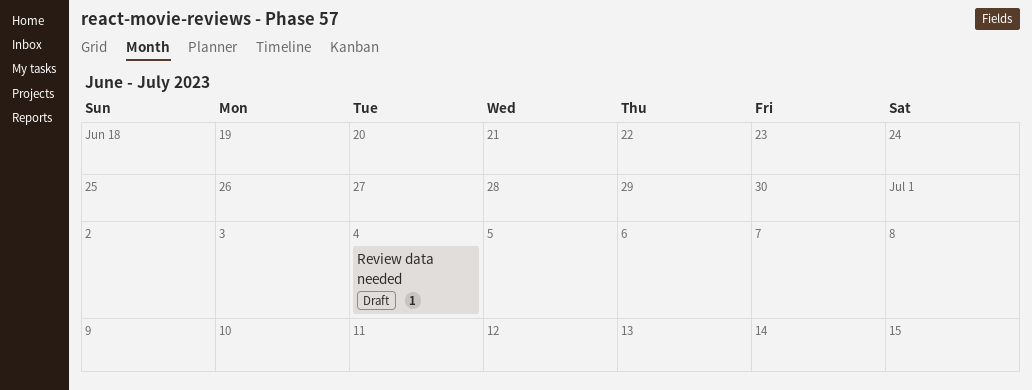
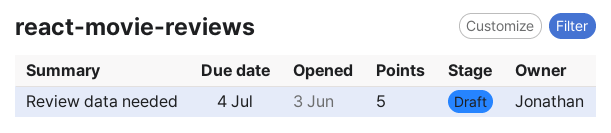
Review data needed, estimate: 1 -> 5

